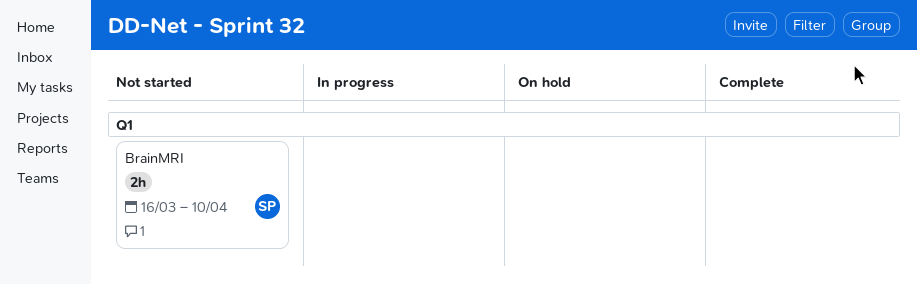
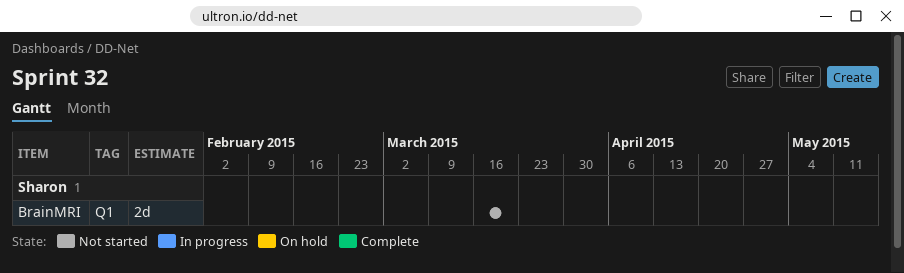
BrainMRI, estimate: 2h -> 2d
BrainMRI, due: Apr 10 -> Mar 20

